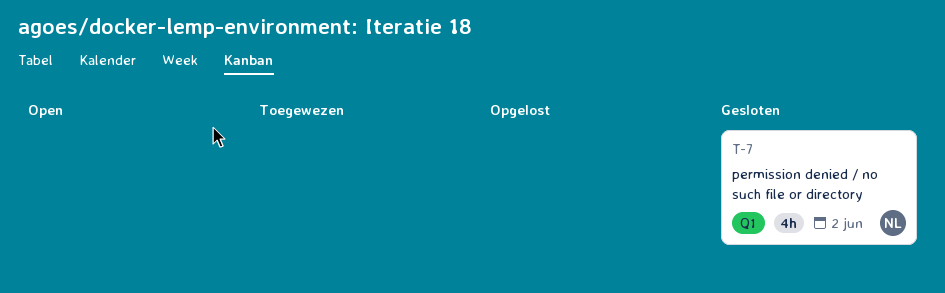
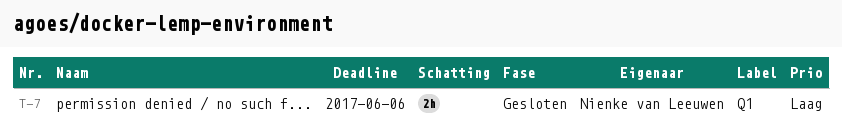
T-7, estimate: 4h -> 2h
T-7, due: Jun 2 -> Jun 6

